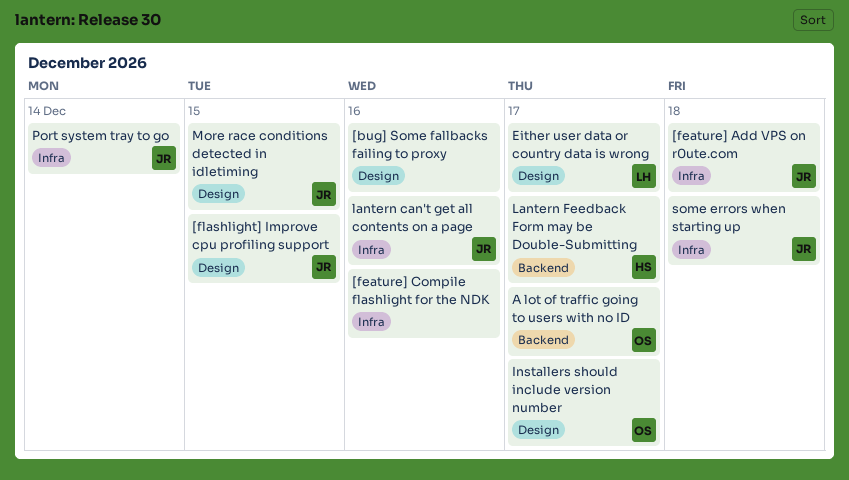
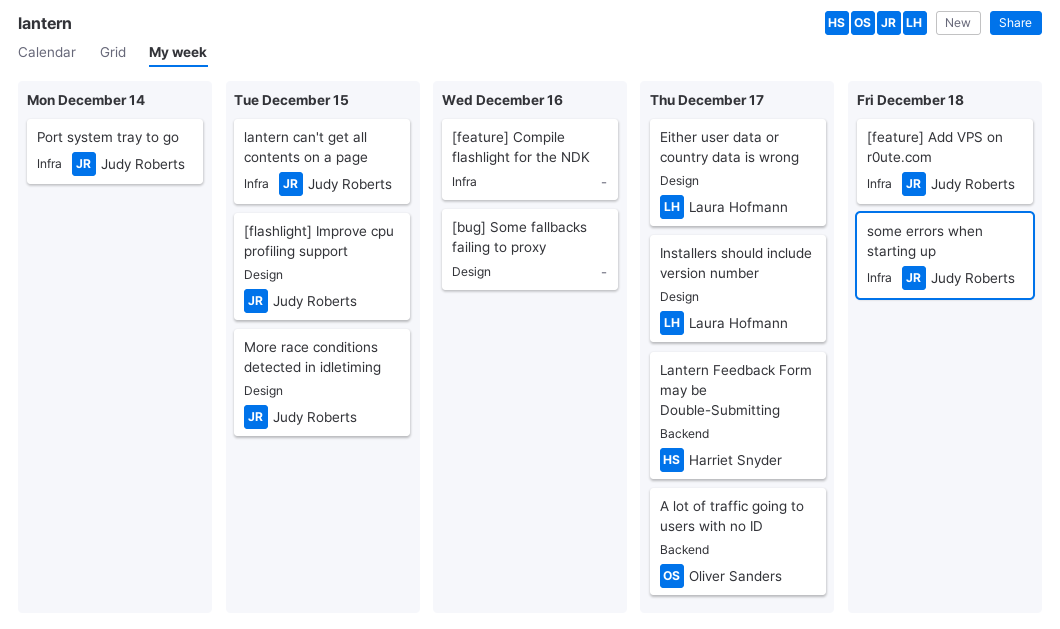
Installers should include version number, owner: Oliver Sanders -> Laura Hofmann
lantern can't get all contents on a page, due: Dec 16 -> Dec 15

